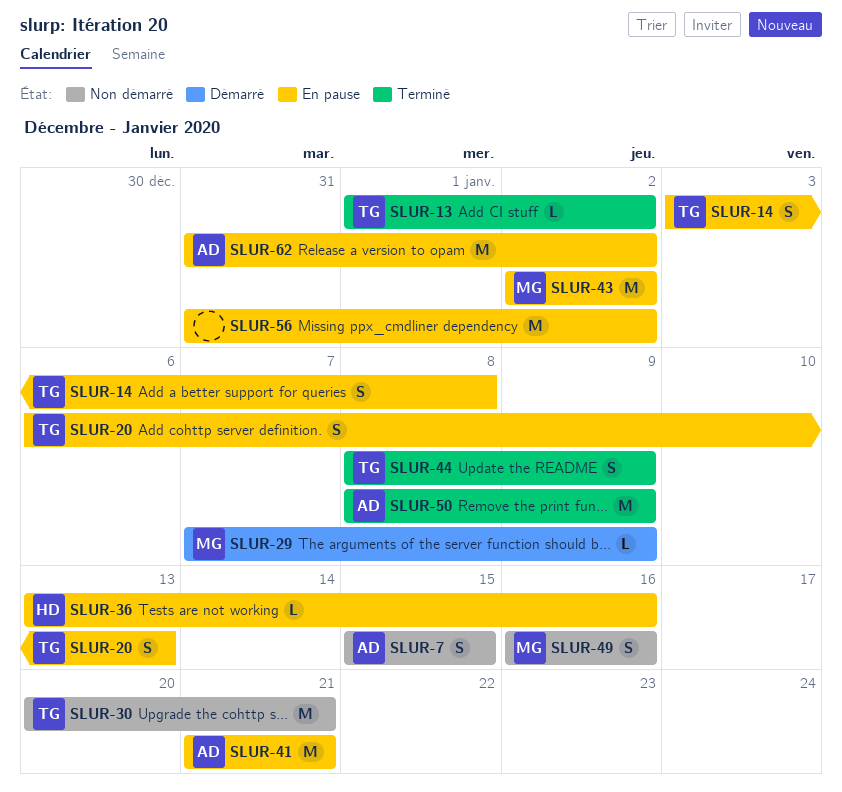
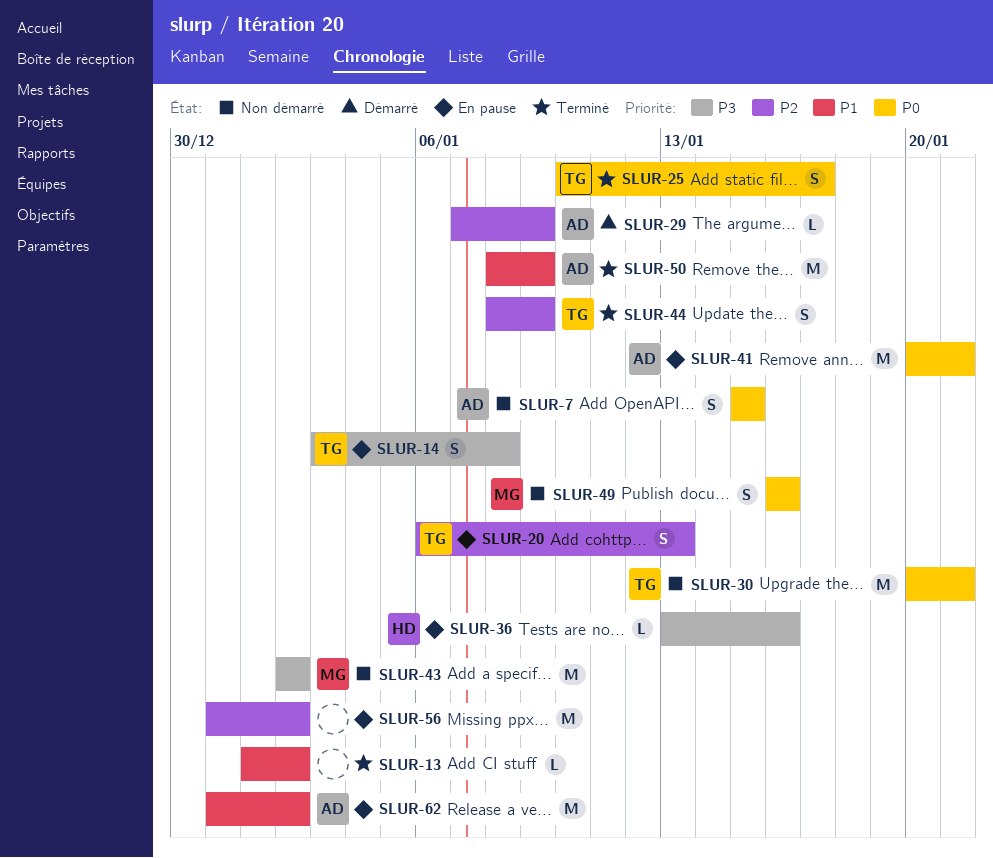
SLUR-13, owner: TG -> none
SLUR-25: none -> present
SLUR-29, owner: MG -> AD
SLUR-41, start: Jan 21 -> Jan 20
SLUR-43, status: En pause -> Non démarré

